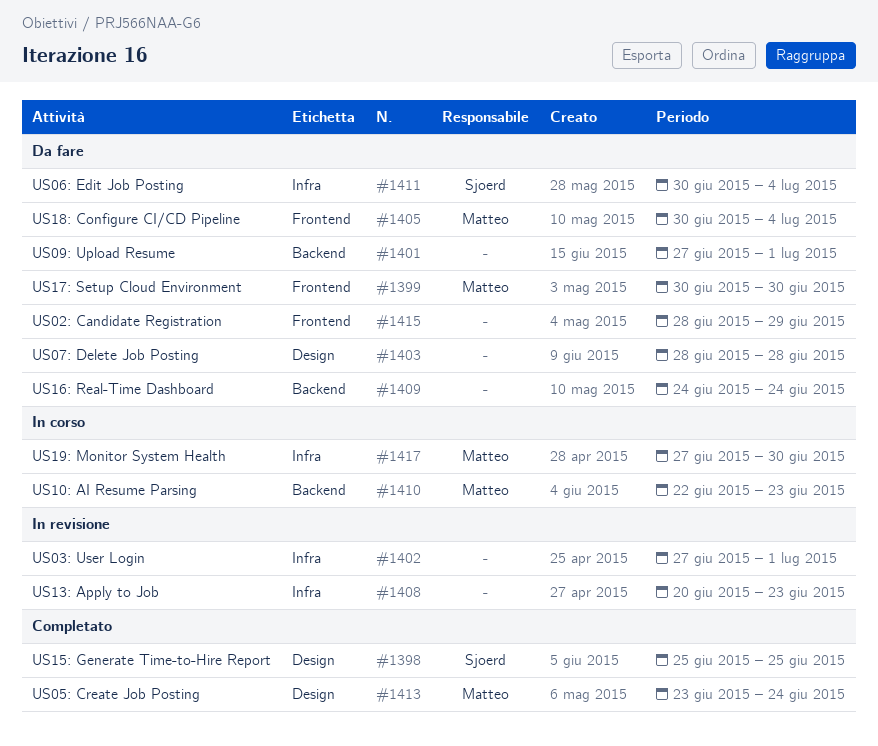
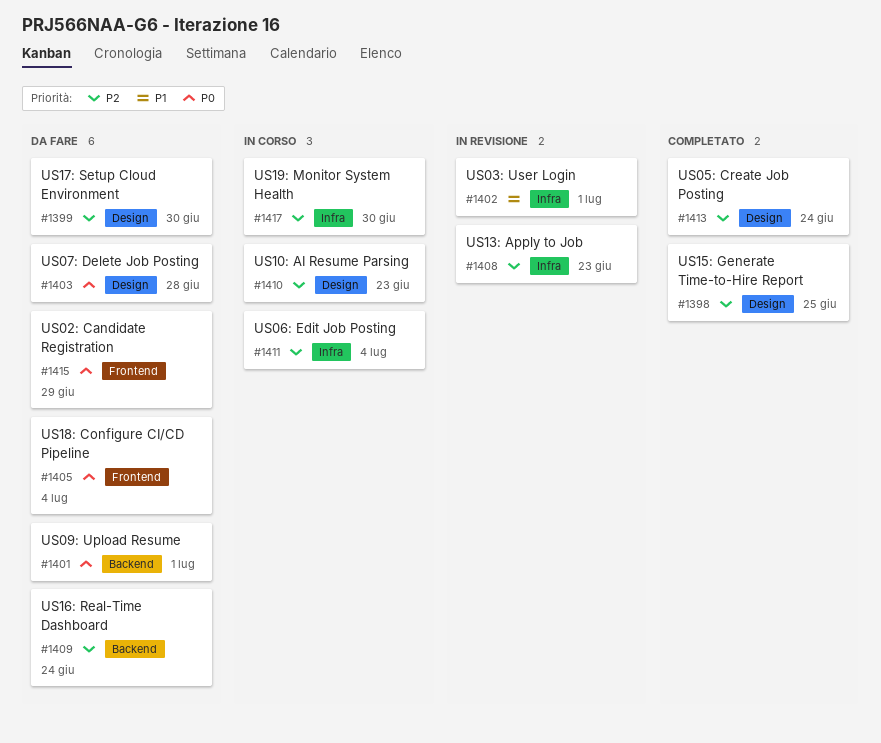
#1399, label: Frontend -> Design
#1410, label: Backend -> Design
#1411, status: Da fare -> In corso

